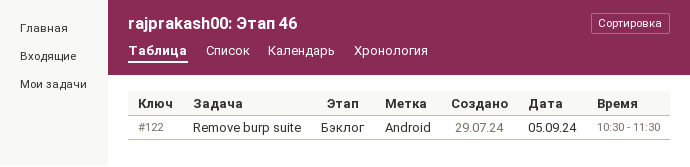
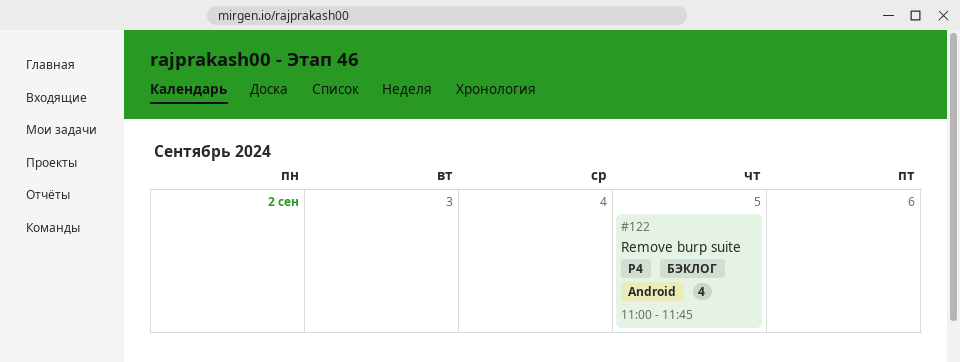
#122, begins: 10:30 -> 11:00
#122, ends: 11:30 -> 11:45

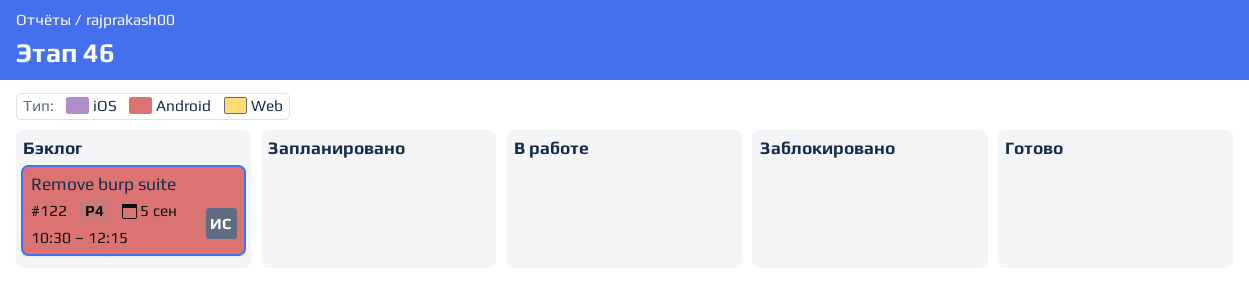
#122, begins: 11:00 -> 10:30
#122, ends: 11:45 -> 12:15

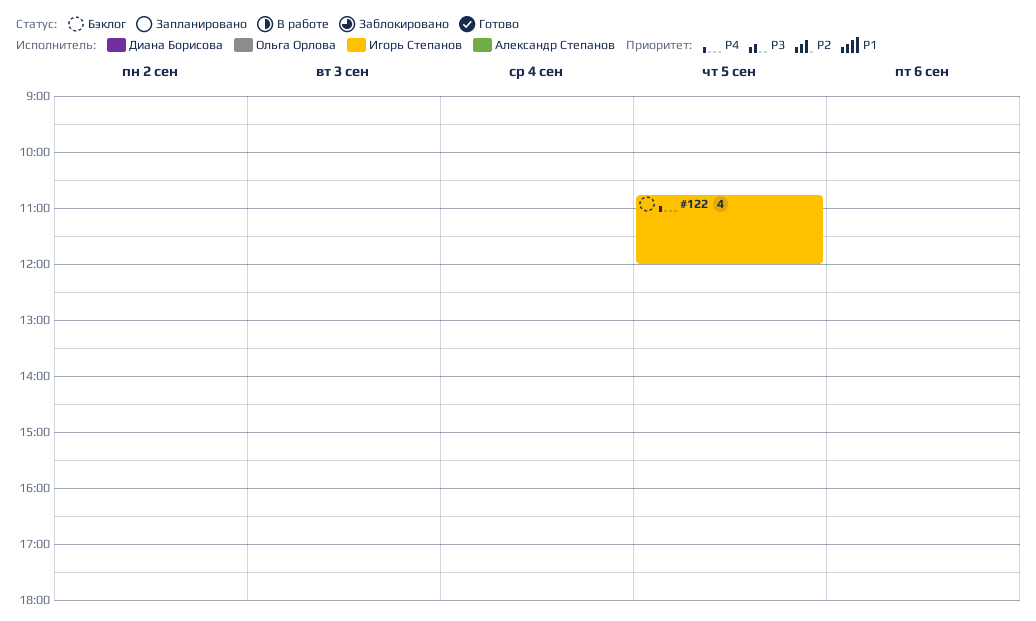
#122, begins: 10:30 -> 10:45
#122, ends: 12:15 -> 12:00

